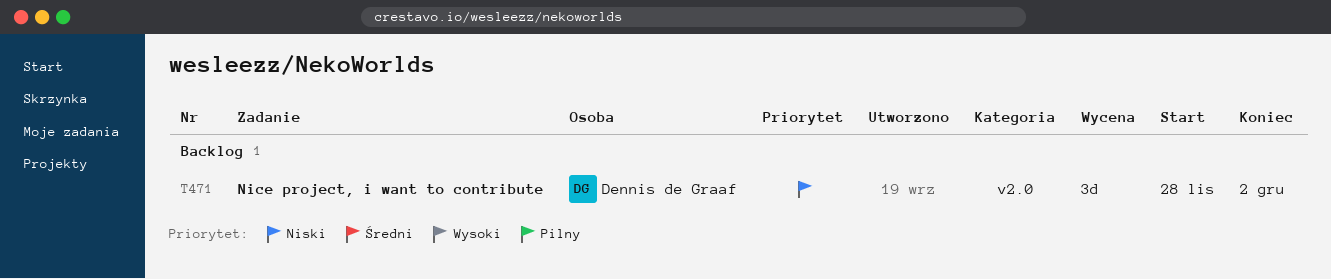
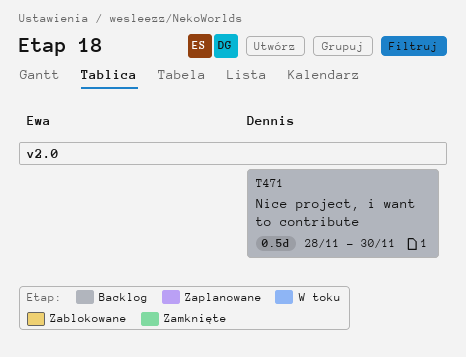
T471, estimate: 3d -> 0.5d
T471, due: Dec 2 -> Nov 30

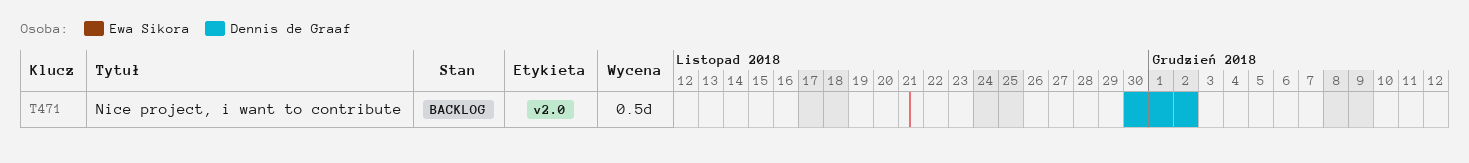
T471, start: Nov 28 -> Nov 30
T471, due: Nov 30 -> Dec 2

